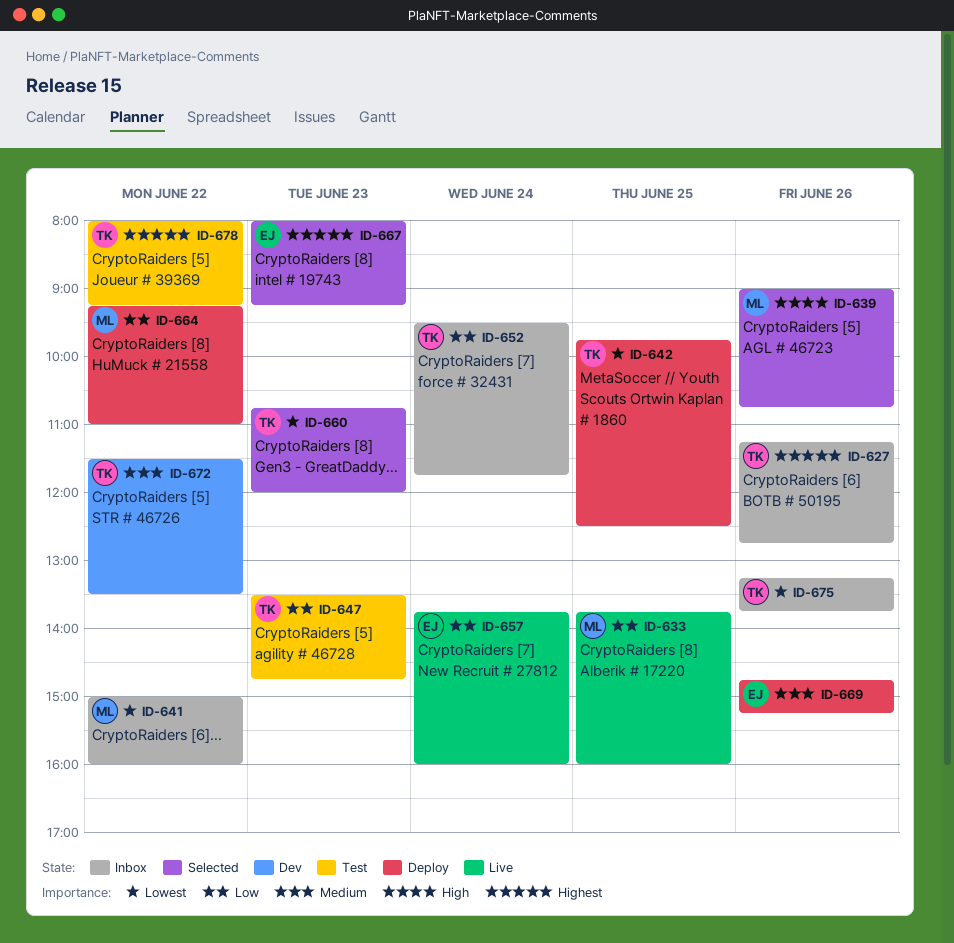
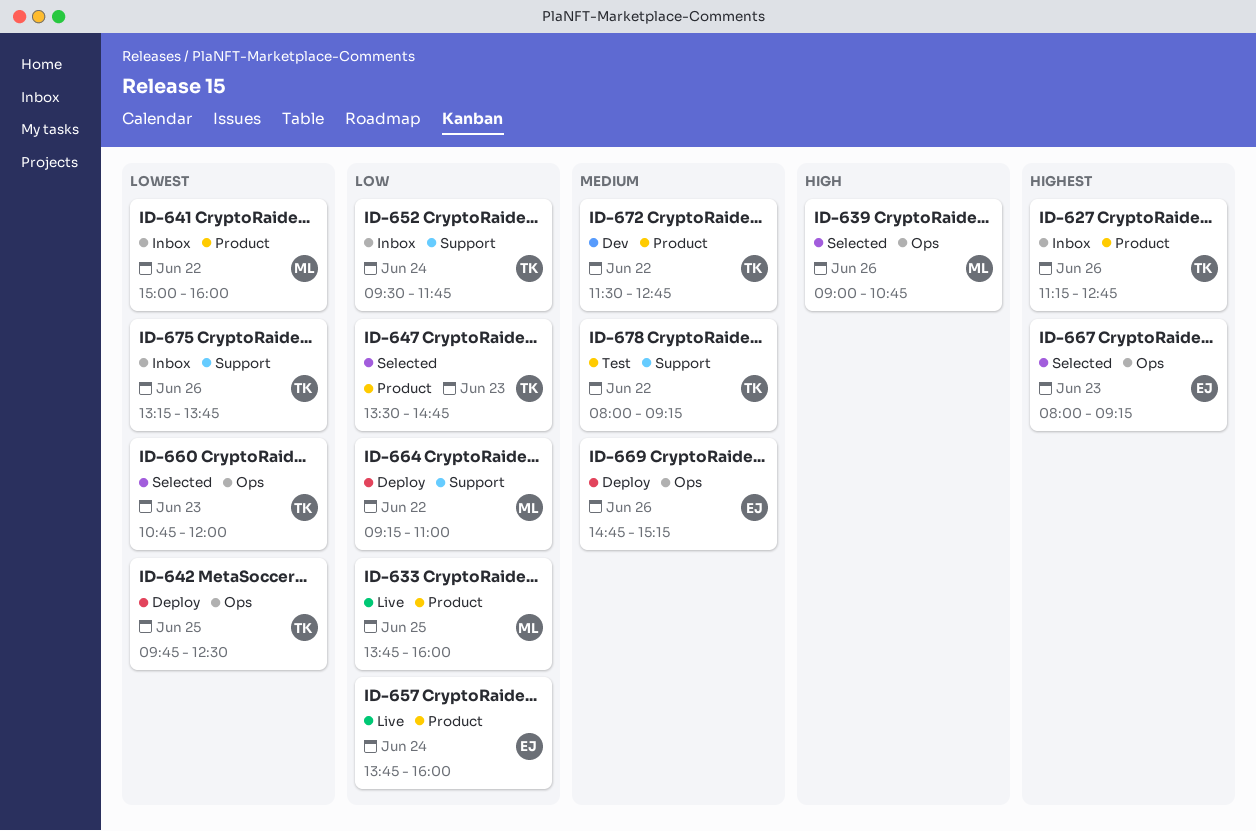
ID-647, status: Test -> Selected
ID-672, ends: 13:30 -> 12:45
ID-678, priority: Highest -> Medium

